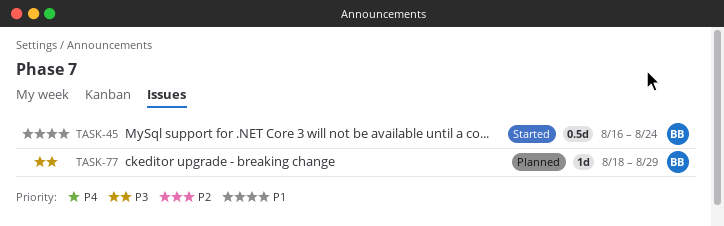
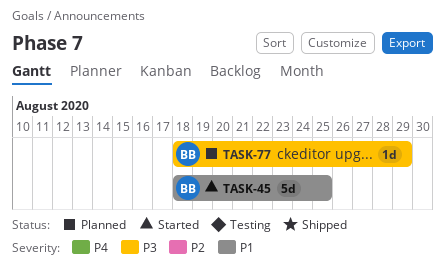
TASK-45, estimate: 0.5d -> 5d
TASK-45, start: Aug 16 -> Aug 18
TASK-45, due: Aug 24 -> Aug 25

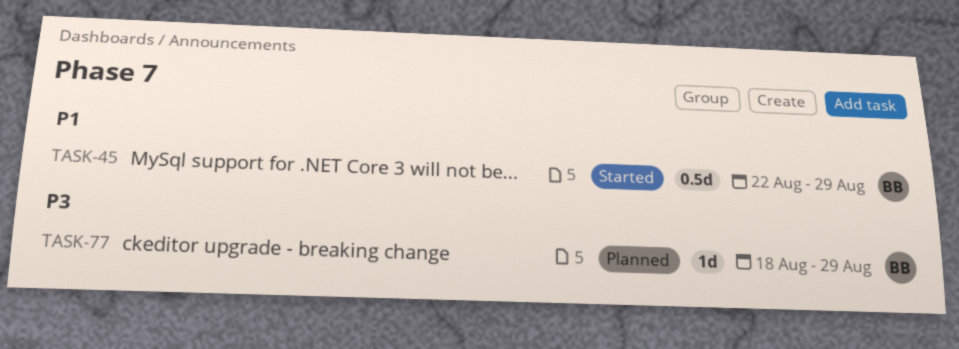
TASK-45, estimate: 5d -> 0.5d
TASK-45, start: Aug 18 -> Aug 22
TASK-45, due: Aug 25 -> Aug 29

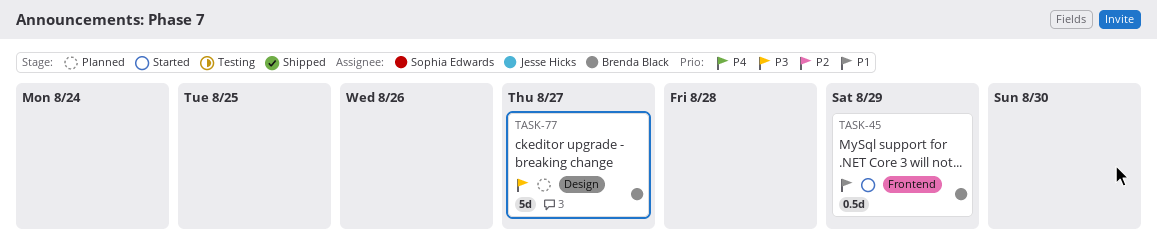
TASK-77, estimate: 1d -> 5d
TASK-77, due: Aug 29 -> Aug 27

